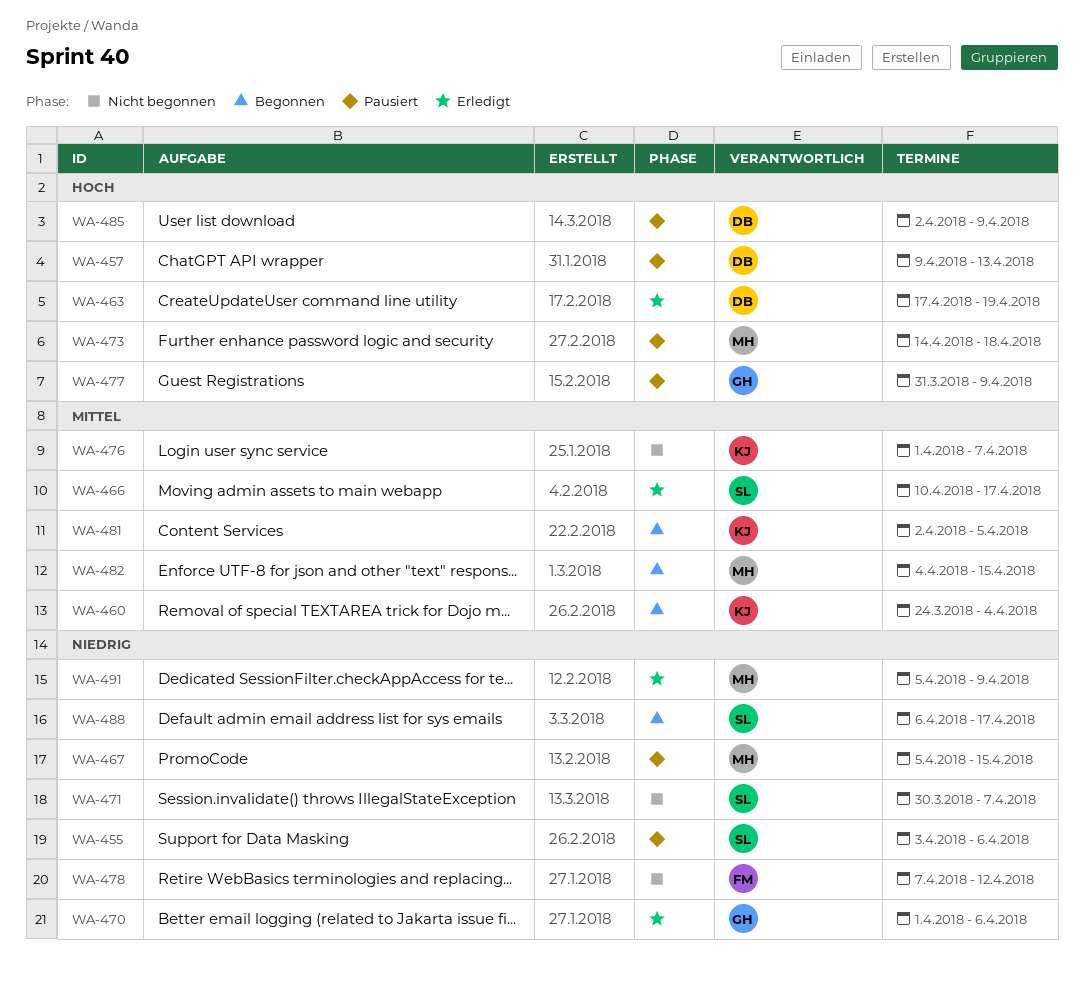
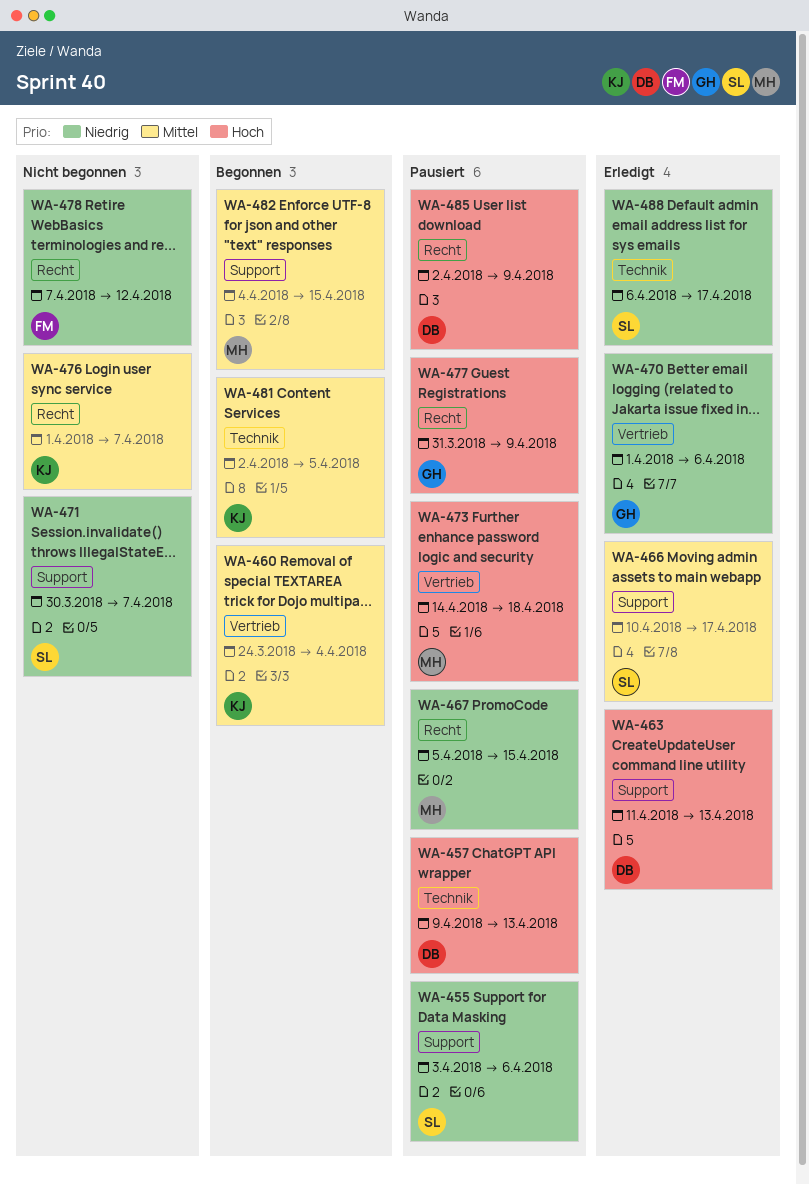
WA-463, start: Apr 17 -> Apr 11
WA-463, due: Apr 19 -> Apr 13
WA-488, status: Begonnen -> Erledigt
WA-491: present -> none

